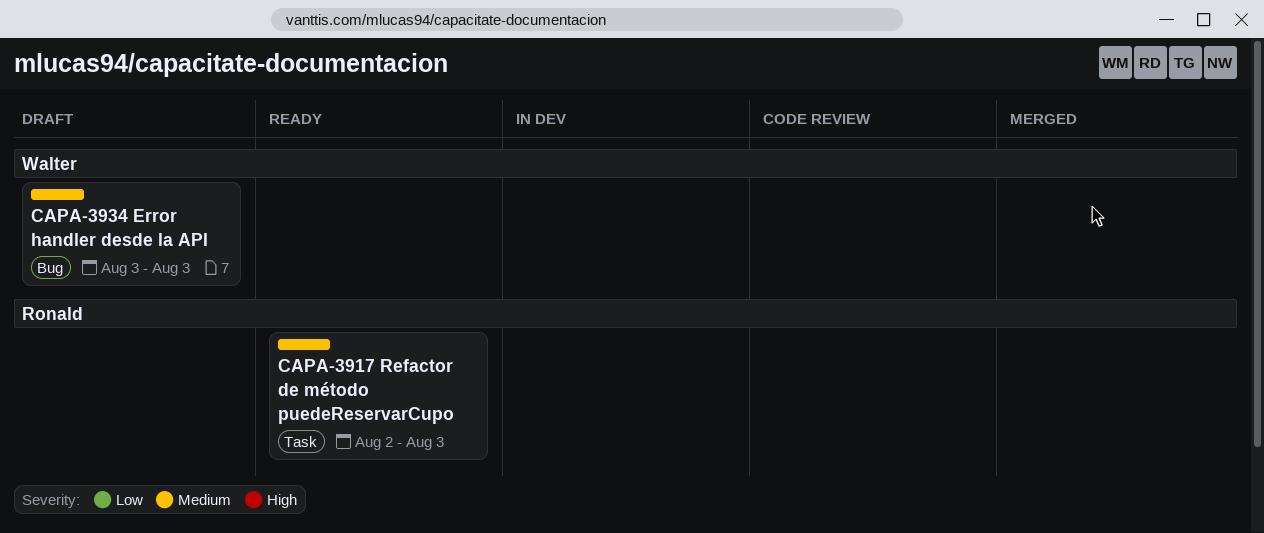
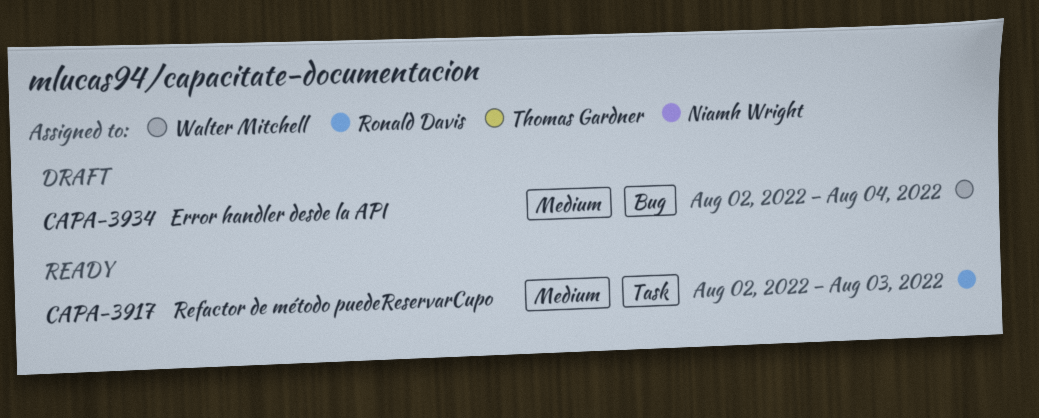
CAPA-3934, start: Aug 3 -> Aug 2
CAPA-3934, due: Aug 3 -> Aug 4

